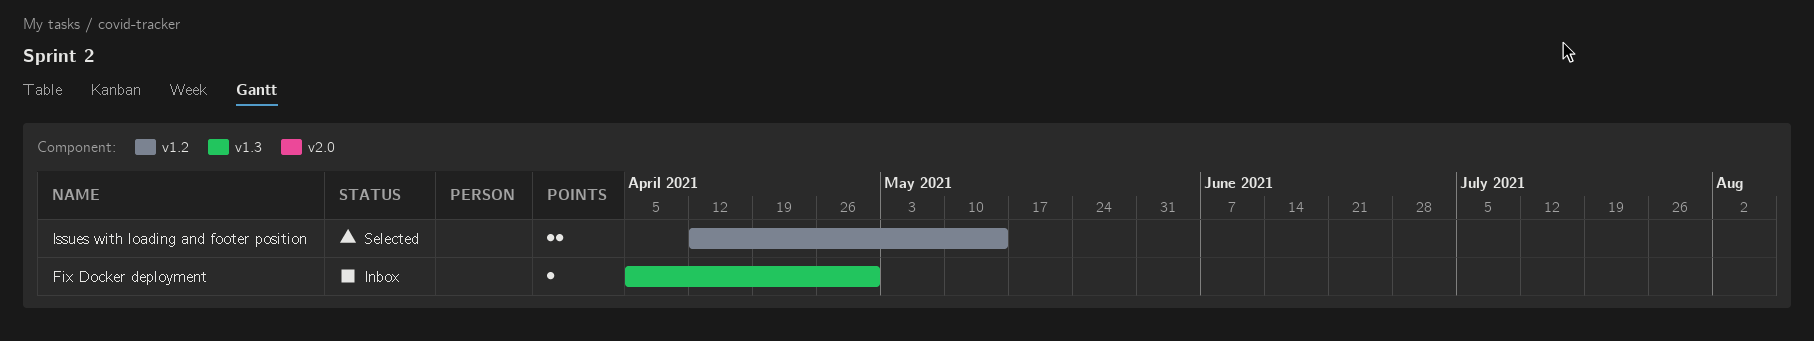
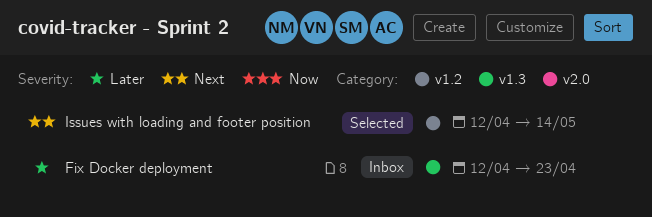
Fix Docker deployment, start: Apr 5 -> Apr 12
Fix Docker deployment, due: Apr 30 -> Apr 23

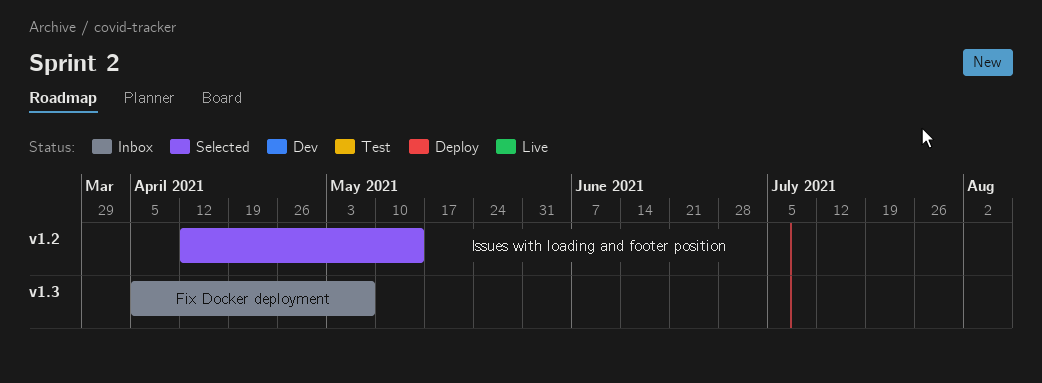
Fix Docker deployment, start: Apr 12 -> Apr 5
Fix Docker deployment, due: Apr 23 -> May 7

